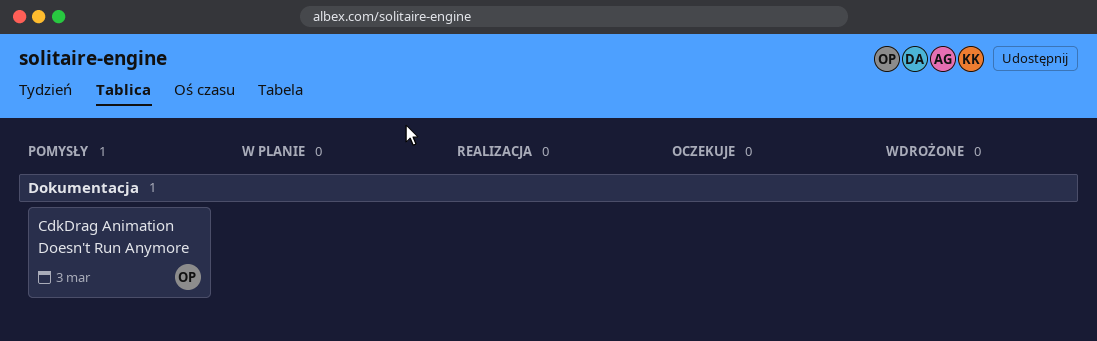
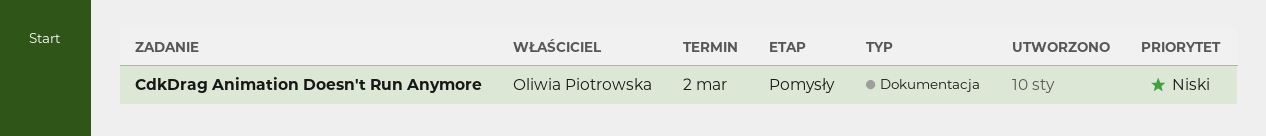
CdkDrag Animation Doesn't Run Anymore, due: Mar 3 -> Mar 2

